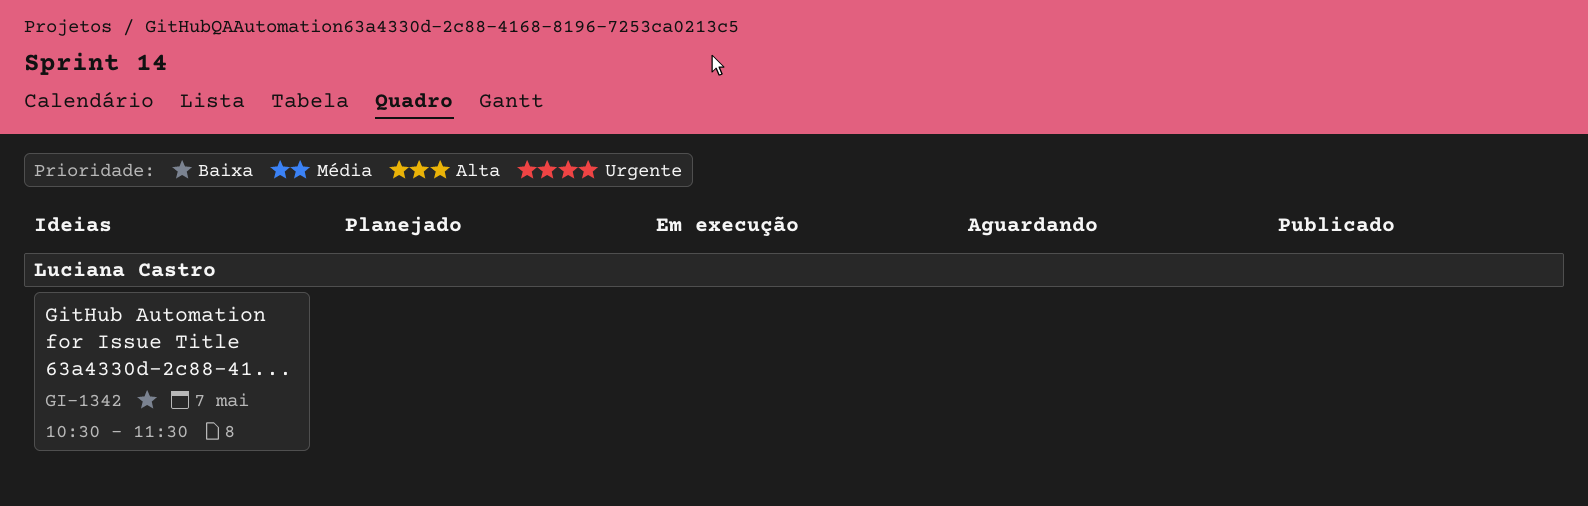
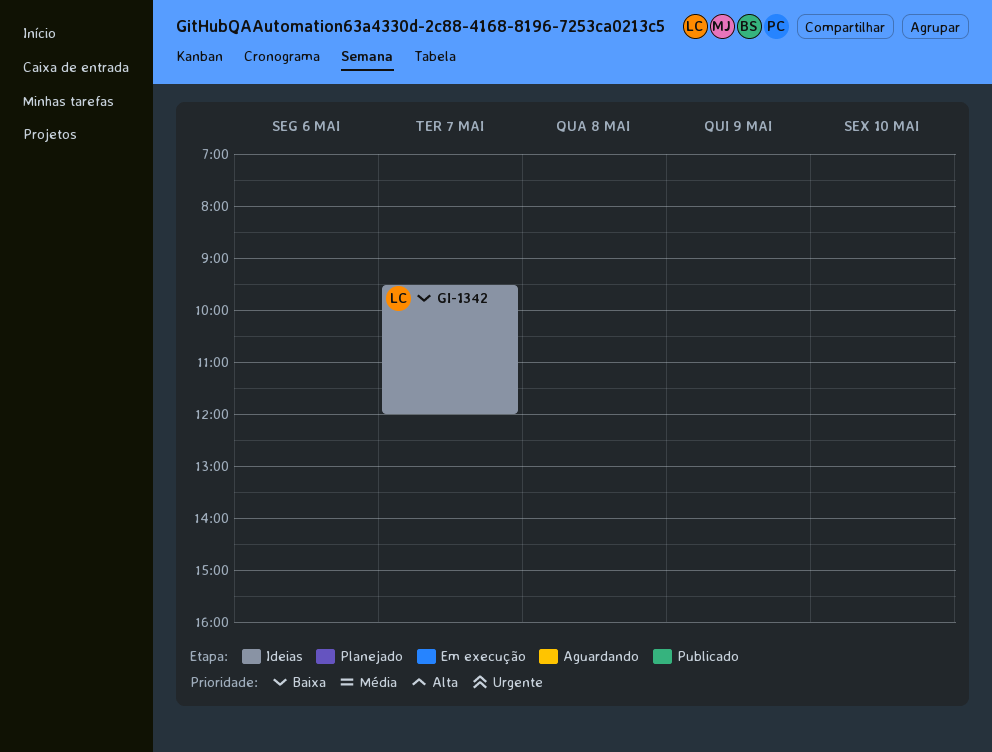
GI-1342, begins: 10:30 -> 09:30
GI-1342, ends: 11:30 -> 12:00

